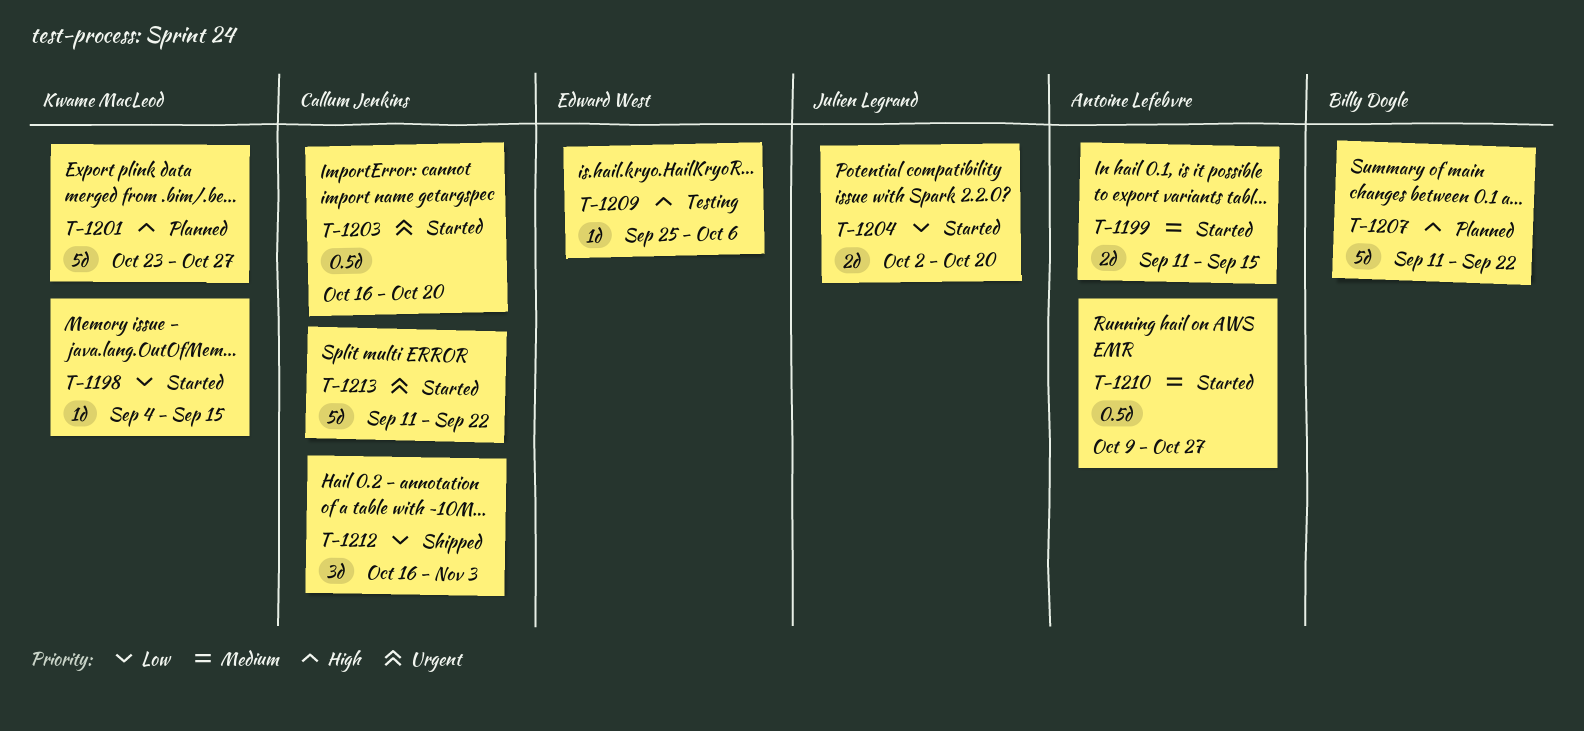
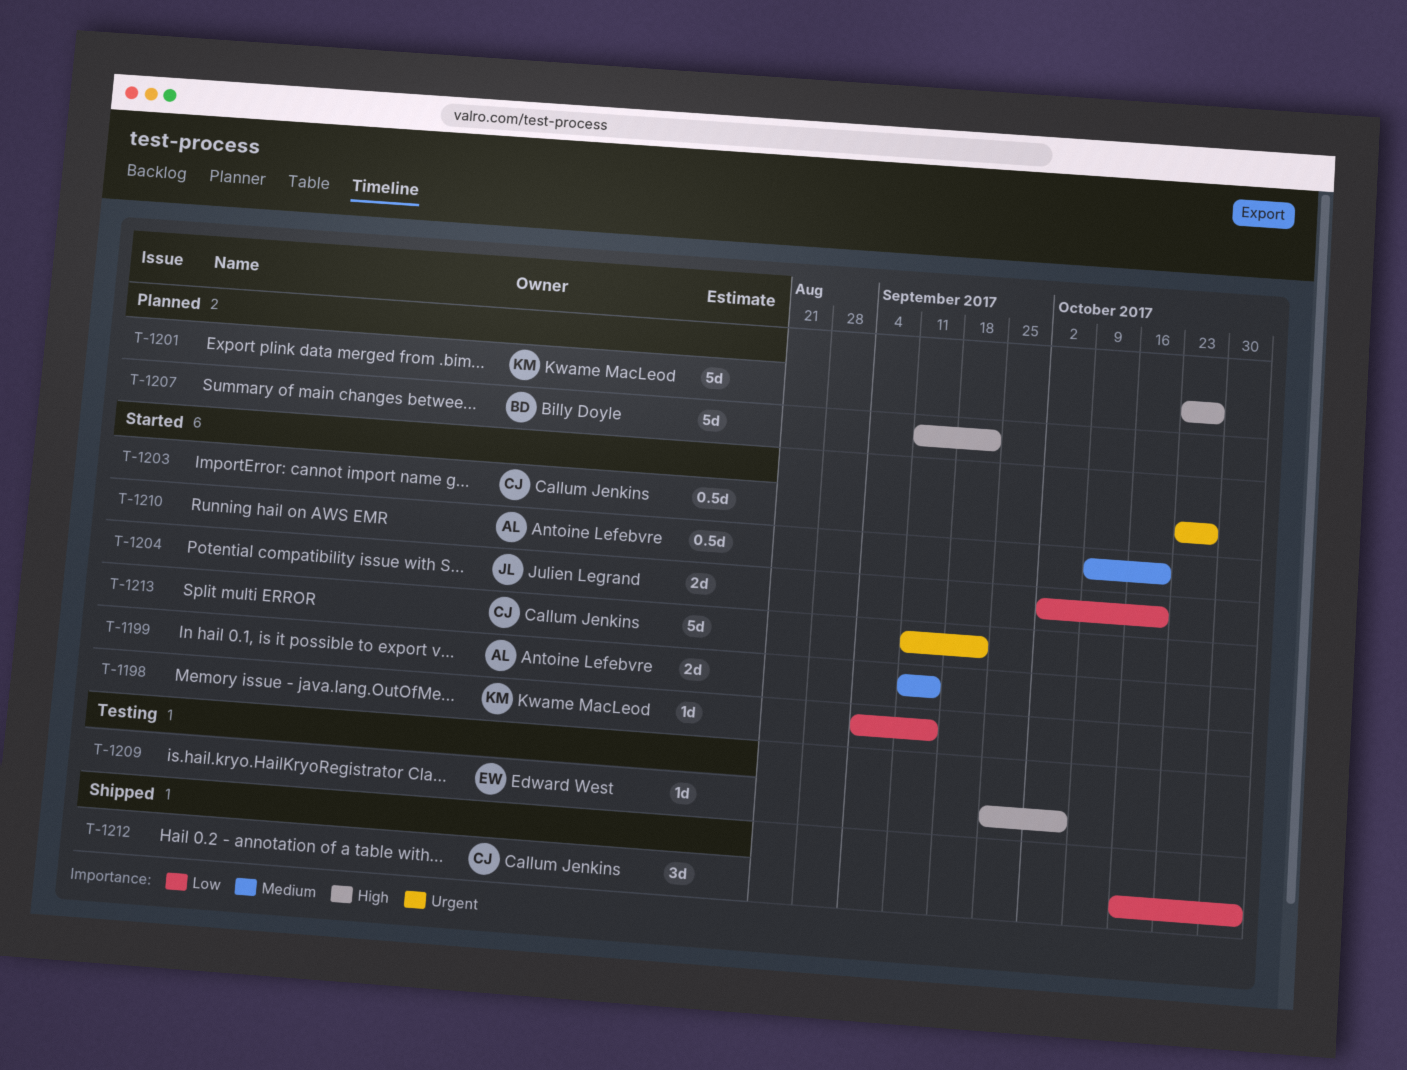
T-1203, start: Oct 16 -> Oct 23
T-1203, due: Oct 20 -> Oct 27
T-1210, due: Oct 27 -> Oct 20

